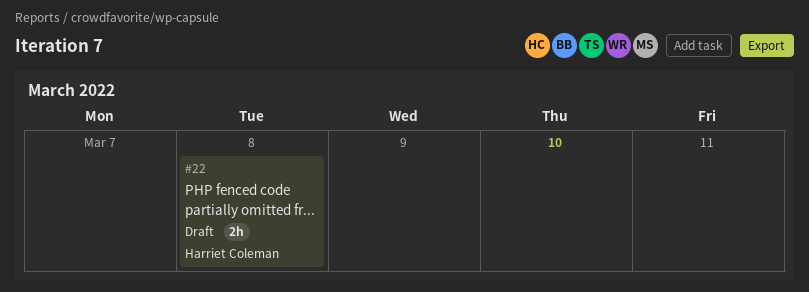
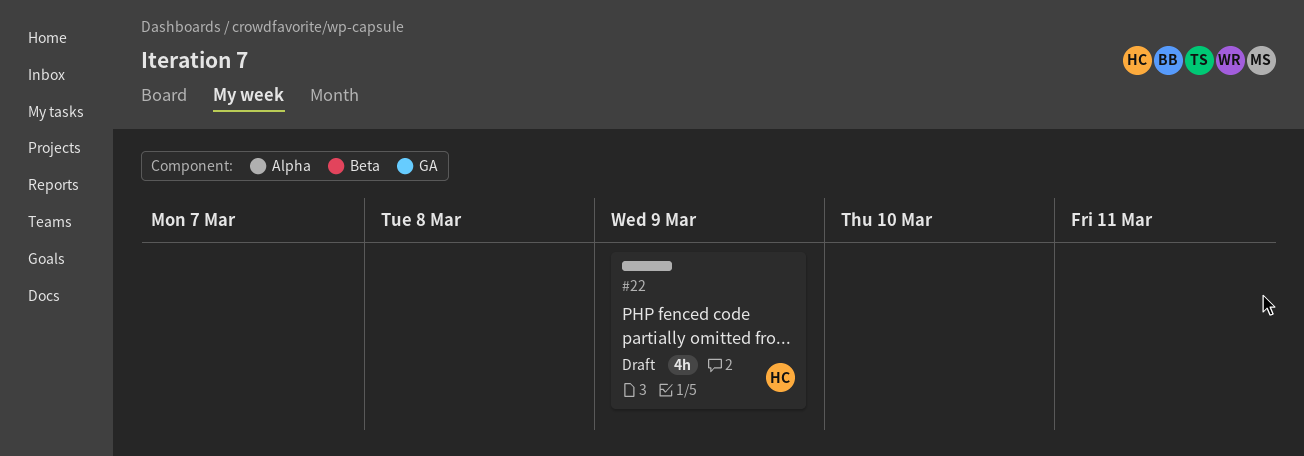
#22, estimate: 2h -> 4h
#22, due: Mar 8 -> Mar 9

